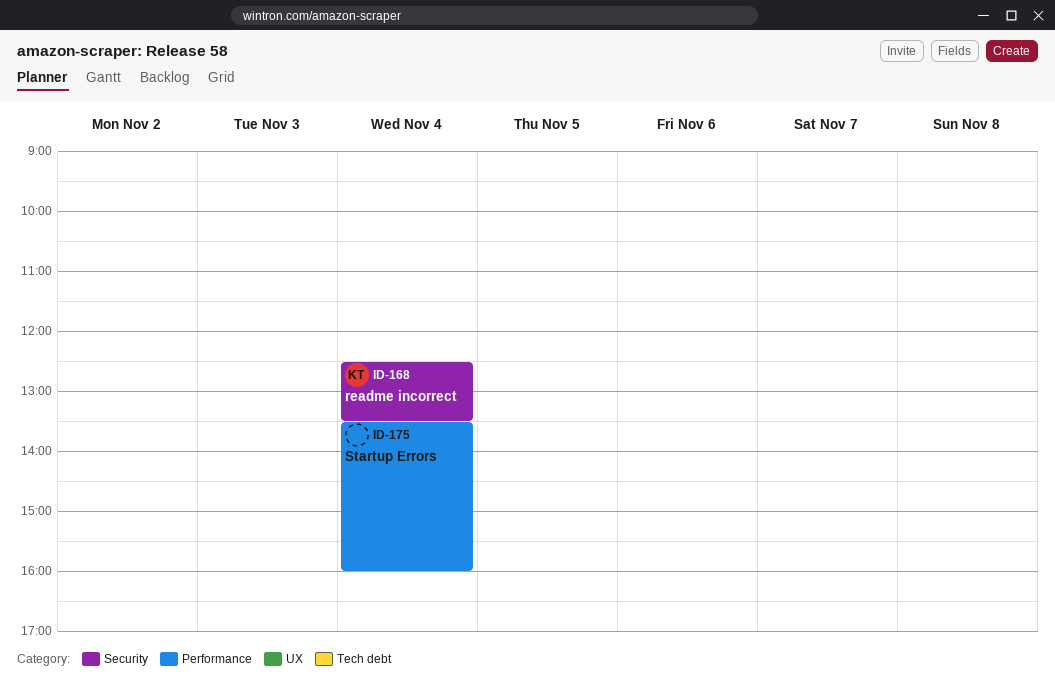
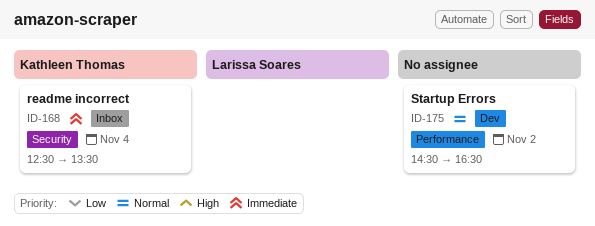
ID-175, day: Nov 4 -> Nov 2
ID-175, begins: 13:30 -> 14:30
ID-175, ends: 16:00 -> 16:30

